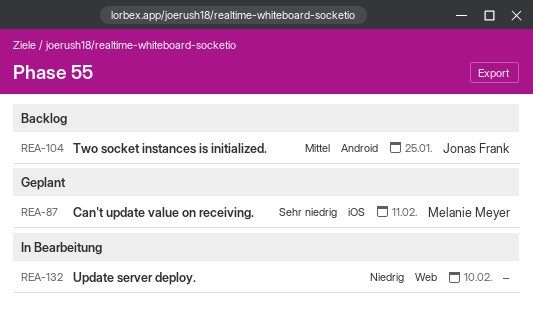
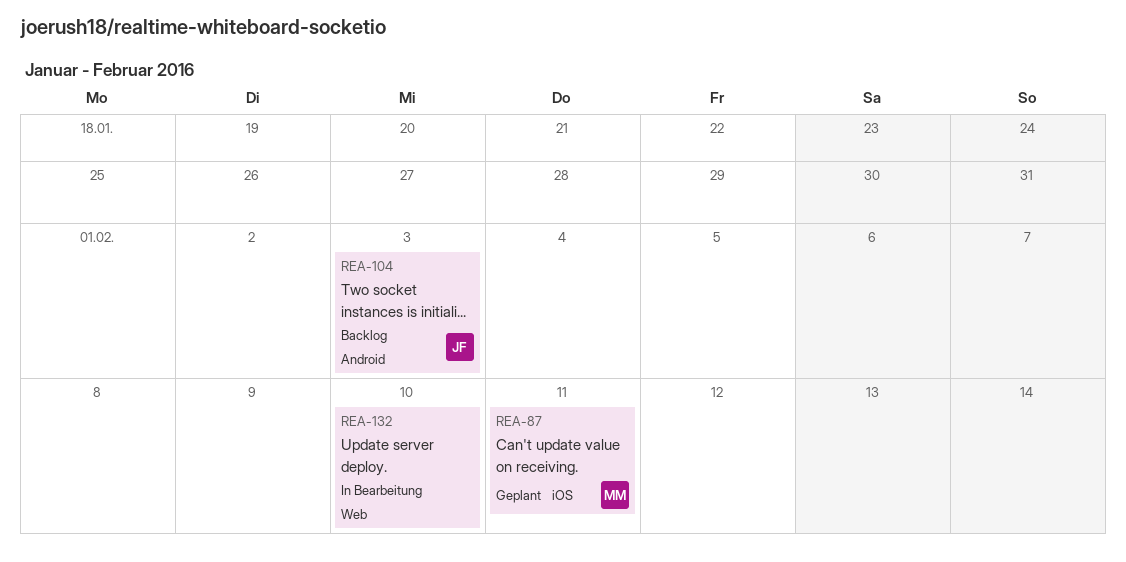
REA-104, due: Jan 25 -> Feb 3

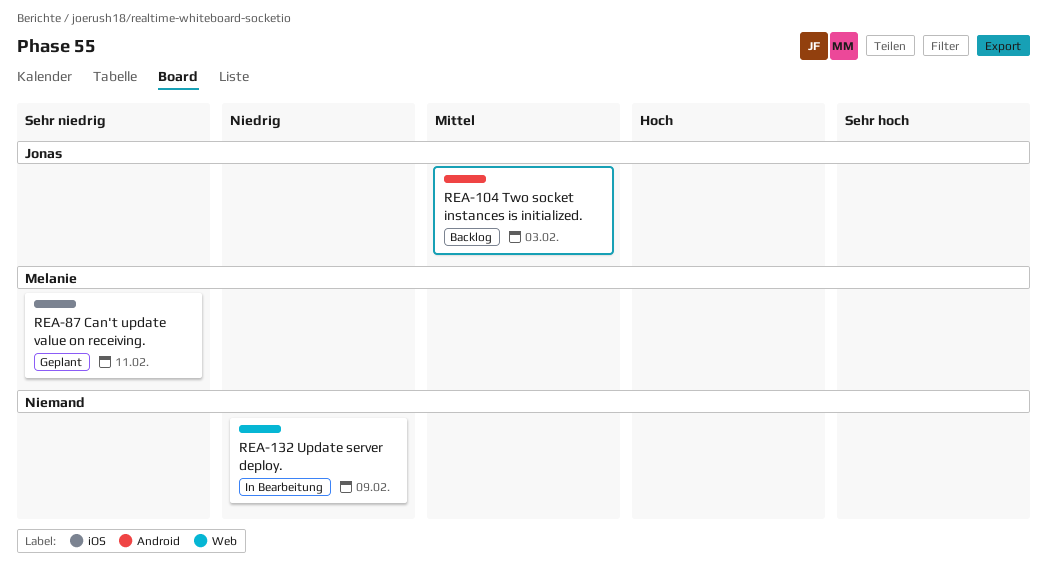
REA-132, due: Feb 10 -> Feb 9

